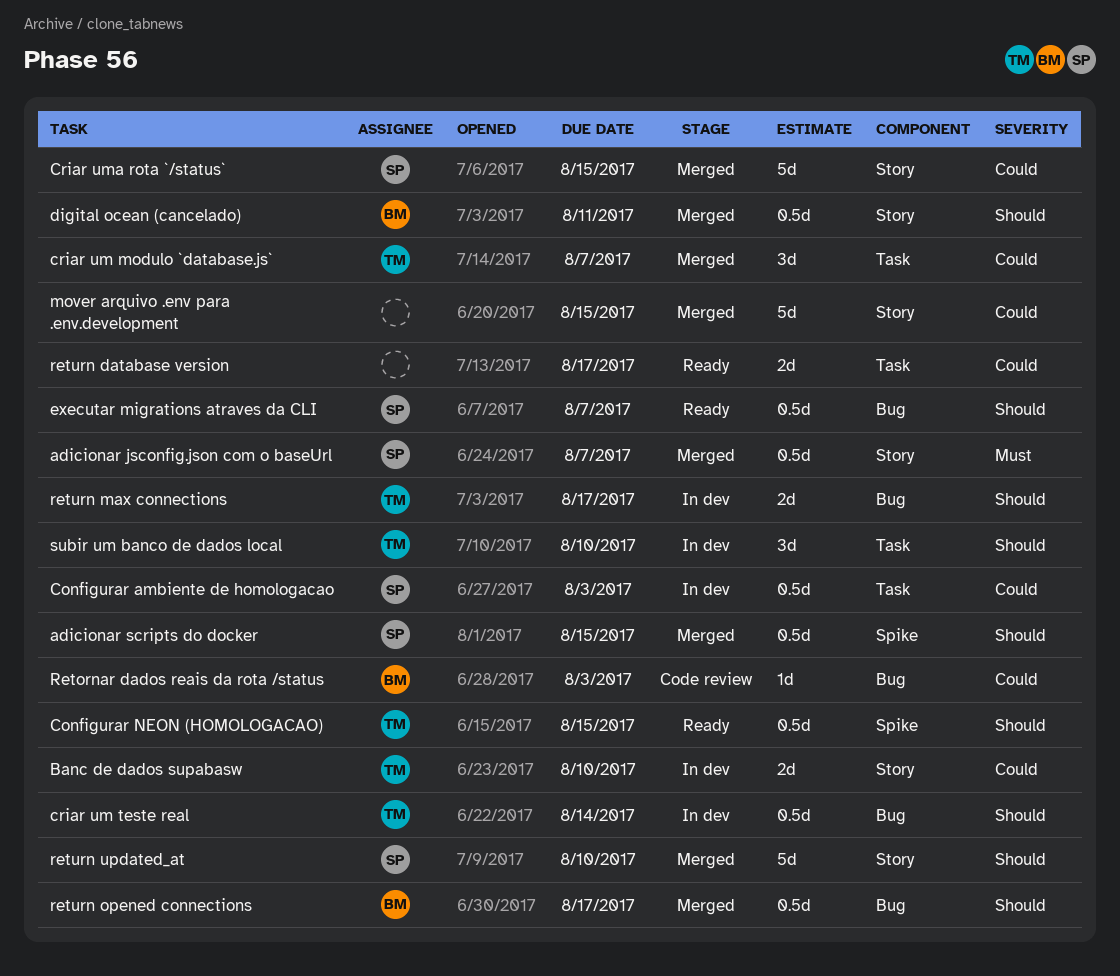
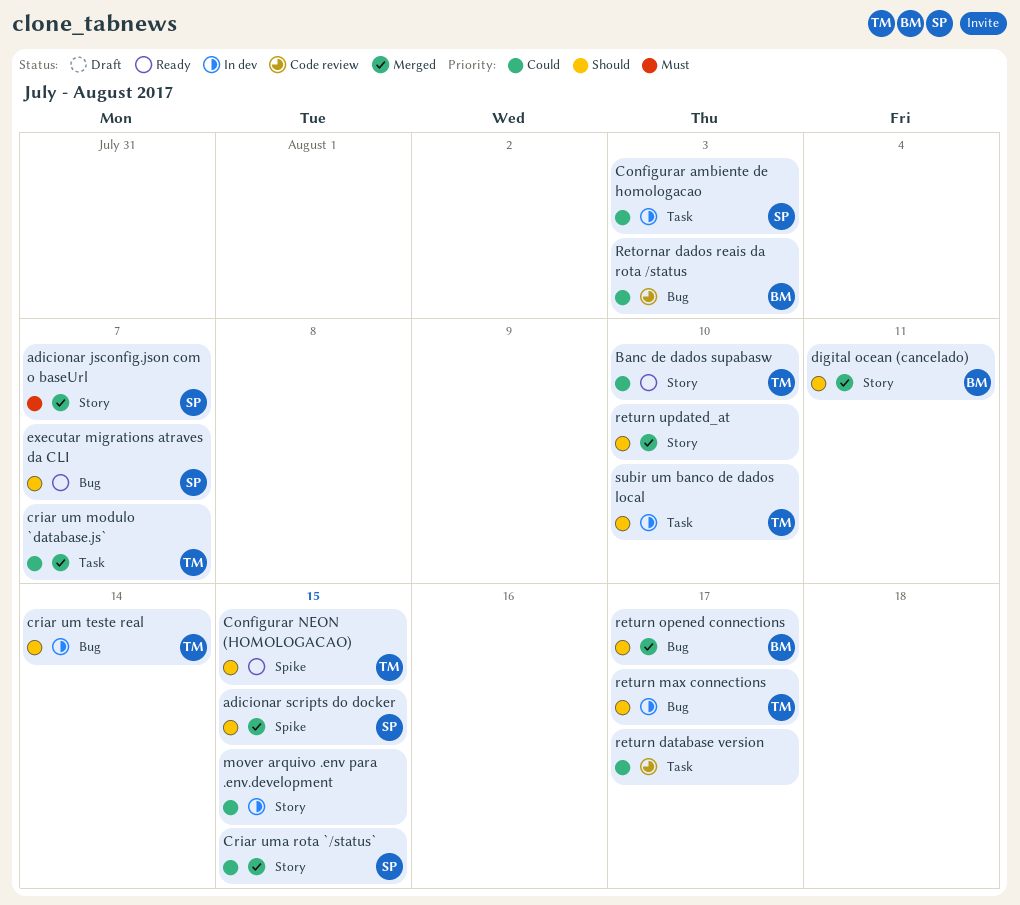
Banc de dados supabasw, status: In dev -> Ready
mover arquivo .env para .env.development, status: Merged -> In dev
return database version, status: Ready -> Code review
return updated_at, owner: SP -> none

